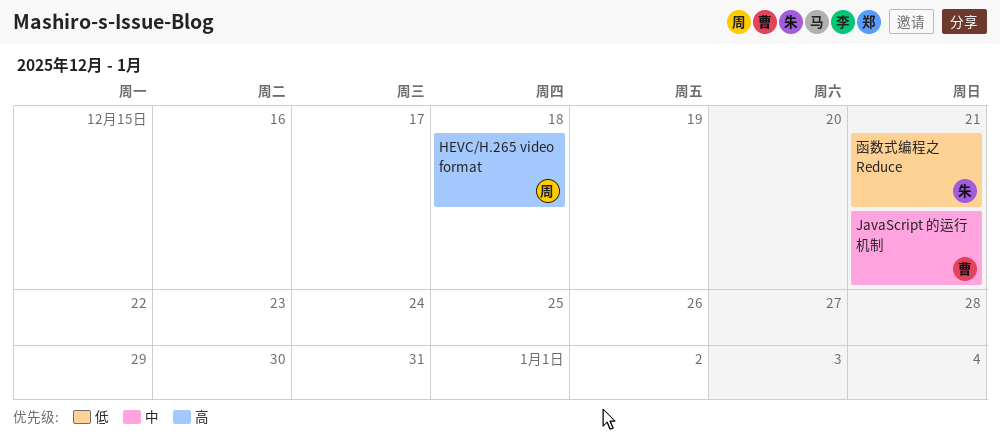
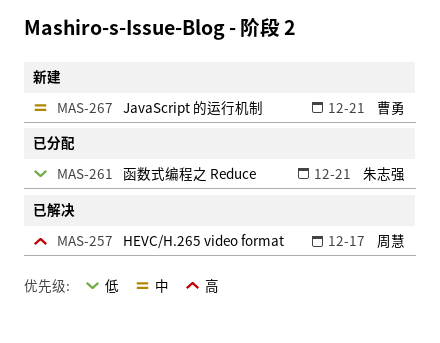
HEVC/H.265 video format, due: Dec 18 -> Dec 17

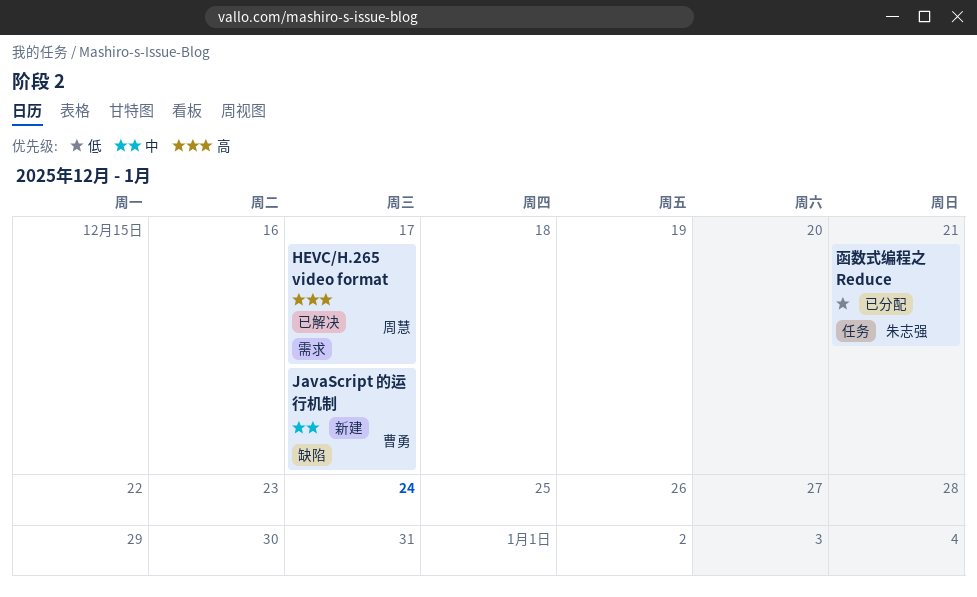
JavaScript 的运行机制, due: Dec 21 -> Dec 17

